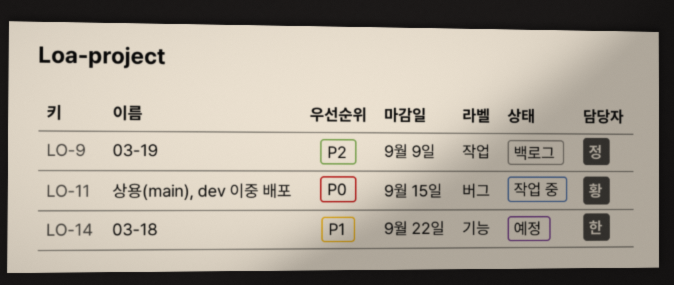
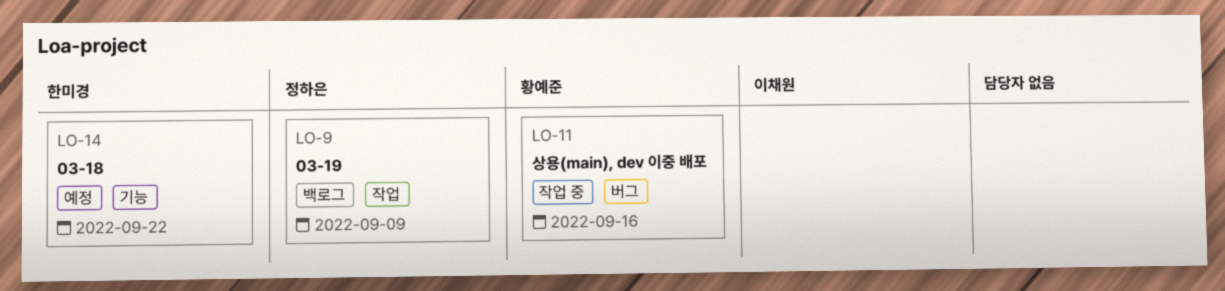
LO-11, due: Sep 15 -> Sep 16

